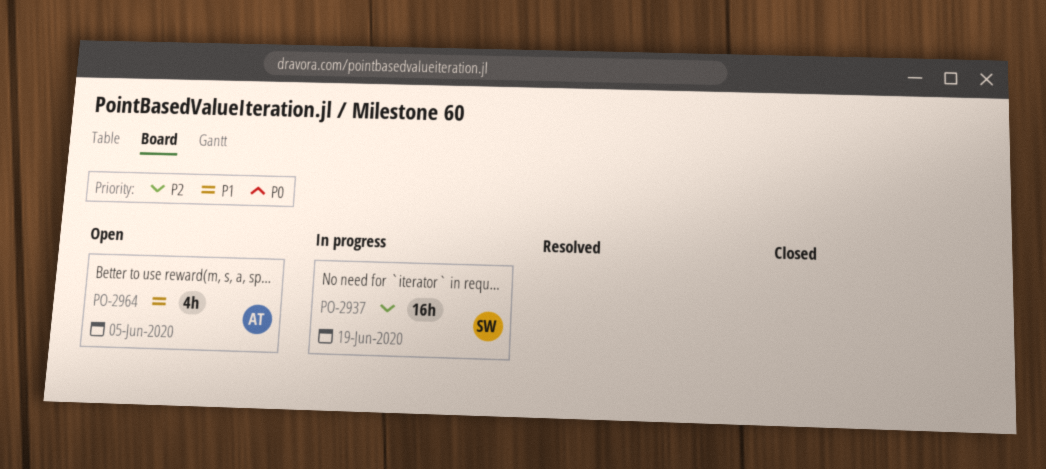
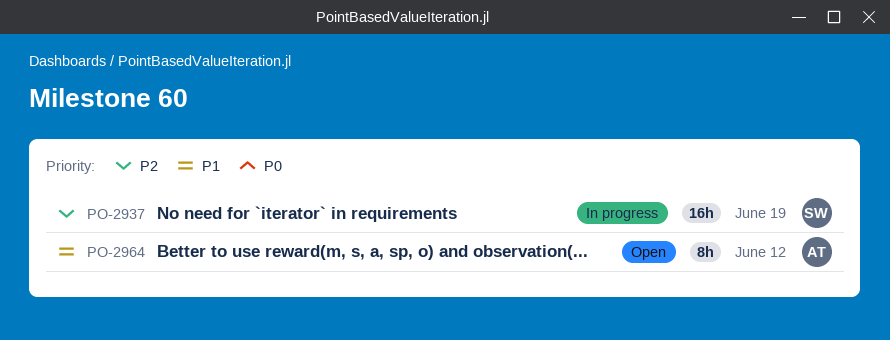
PO-2964, estimate: 4h -> 8h
PO-2964, due: Jun 5 -> Jun 12

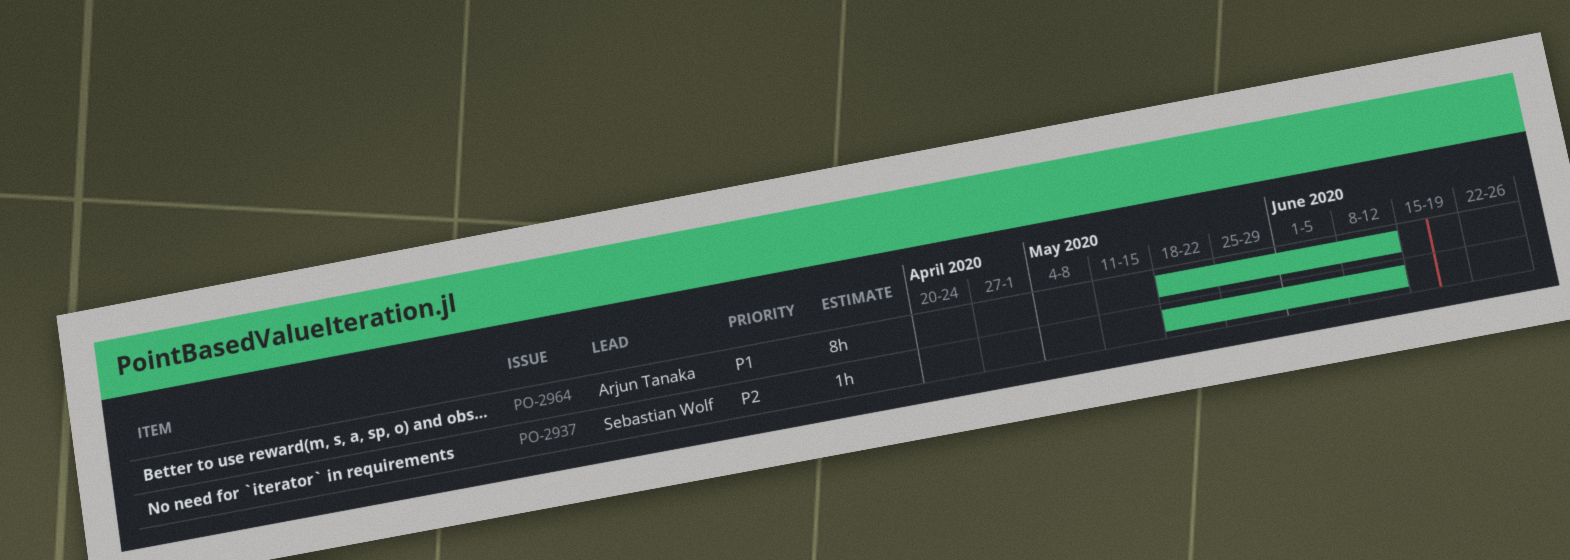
PO-2937, estimate: 16h -> 1h
PO-2937, due: Jun 19 -> Jun 12

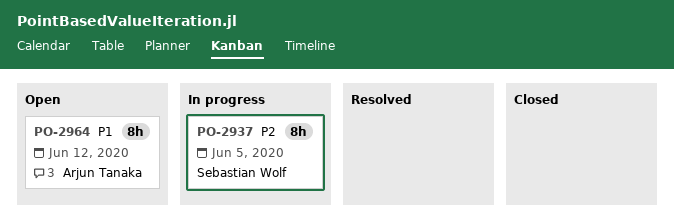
PO-2937, estimate: 1h -> 8h
PO-2937, due: Jun 12 -> Jun 5

